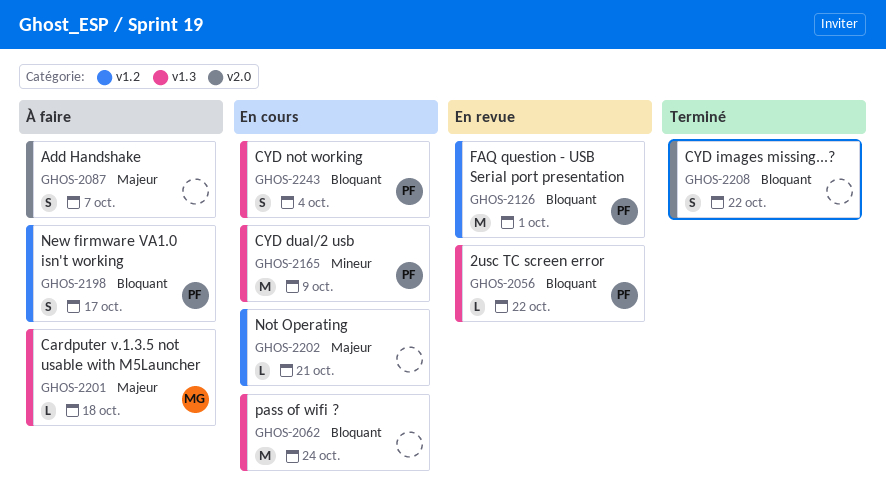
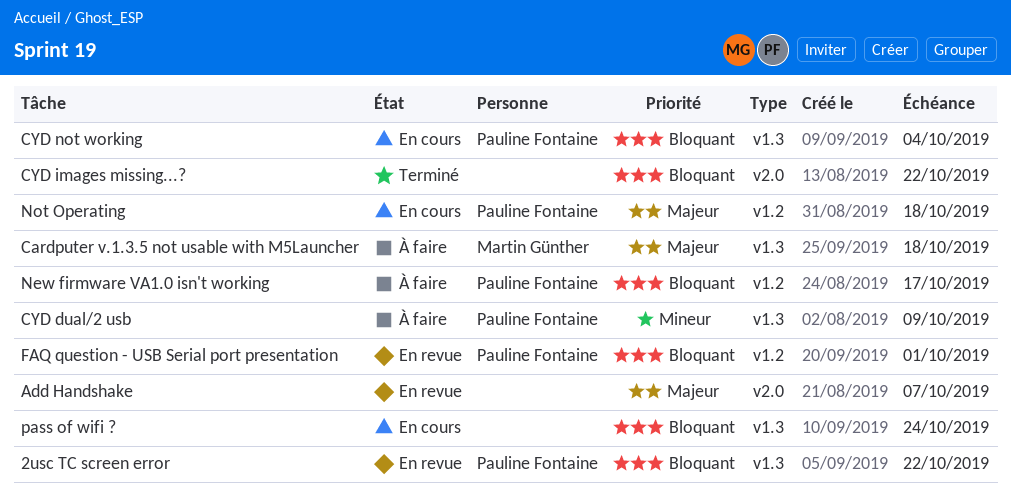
Add Handshake, status: À faire -> En revue
CYD dual/2 usb, status: En cours -> À faire
Not Operating, owner: none -> Pauline Fontaine
Not Operating, due: Oct 21 -> Oct 18

